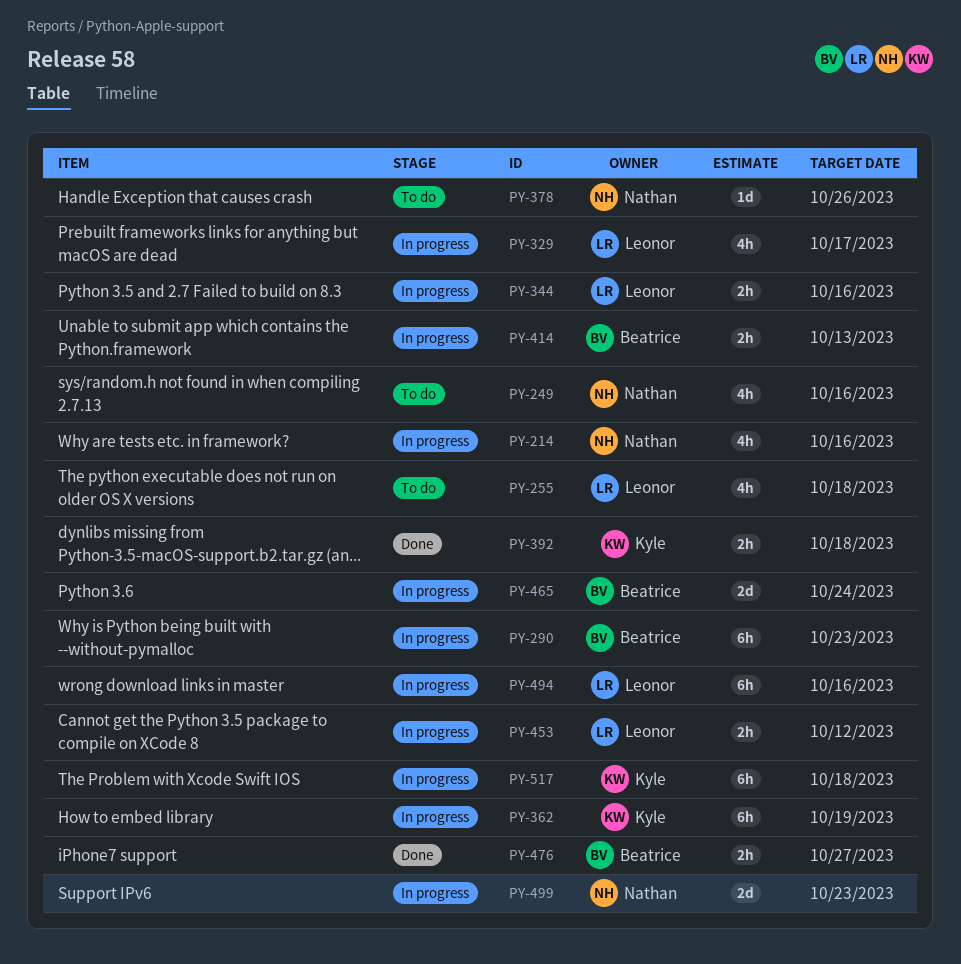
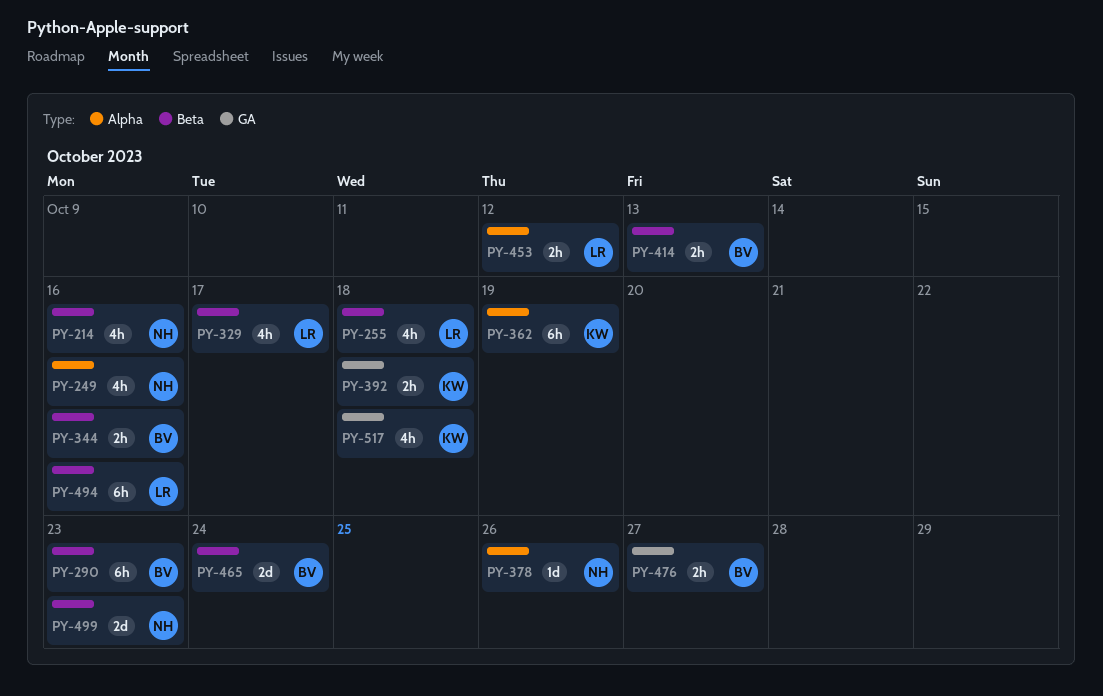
PY-344, owner: Leonor -> Beatrice
PY-517, estimate: 6h -> 4h

